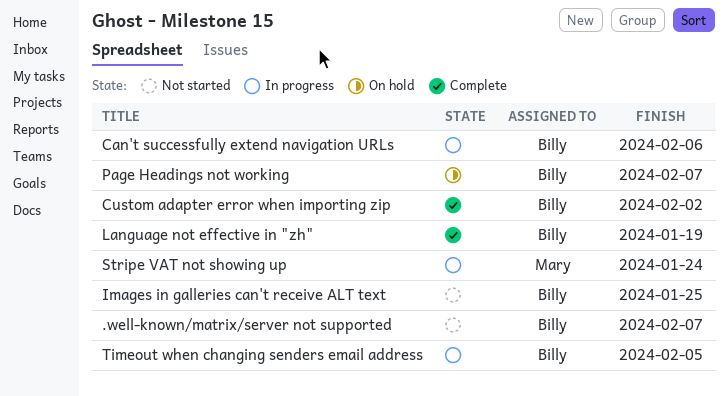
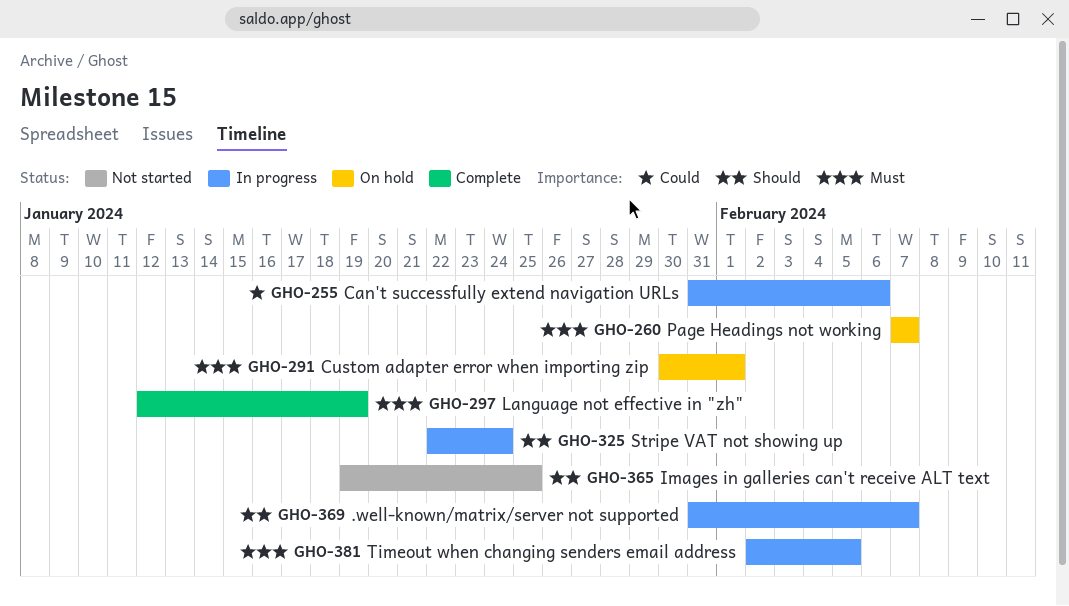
.well-known/matrix/server not supported, status: Not started -> In progress
Custom adapter error when importing zip, status: Complete -> On hold
Custom adapter error when importing zip, due: Feb 2 -> Feb 1

